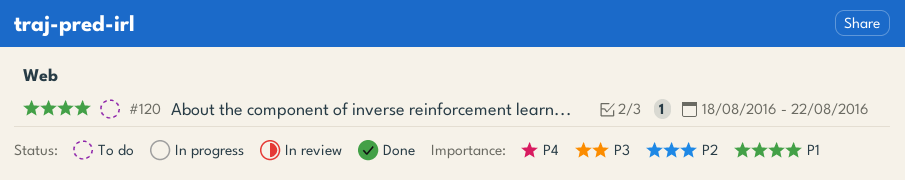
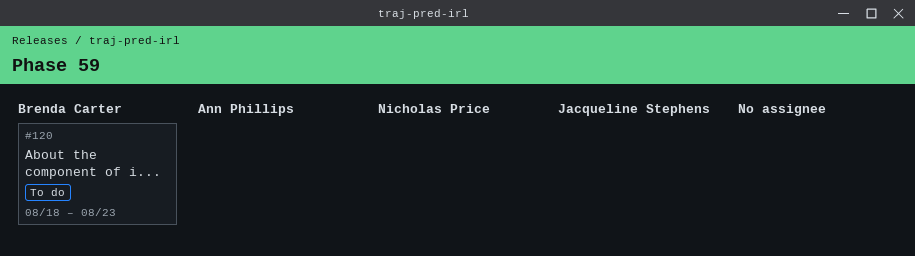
#120, due: Aug 22 -> Aug 23

